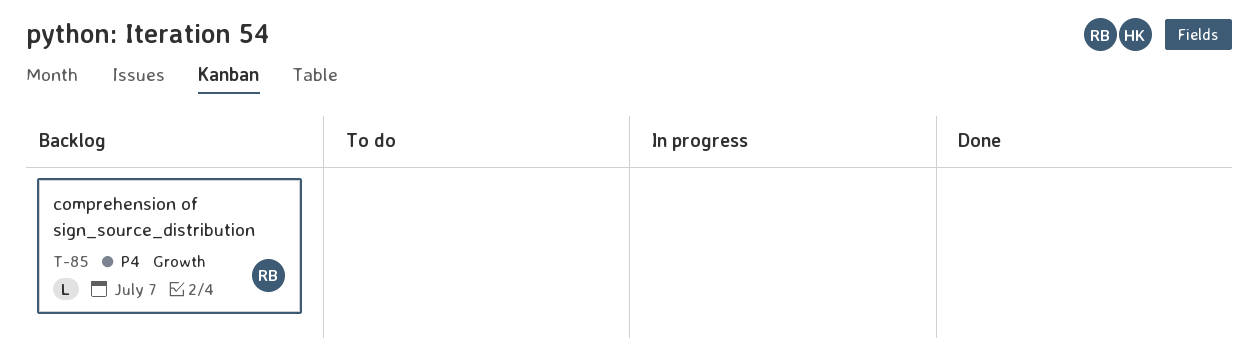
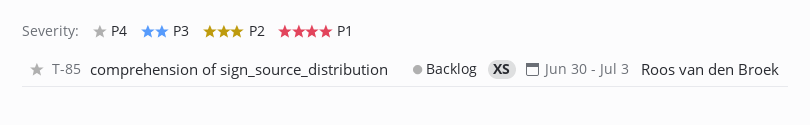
T-85, estimate: L -> XS
T-85, due: Jul 7 -> Jul 3

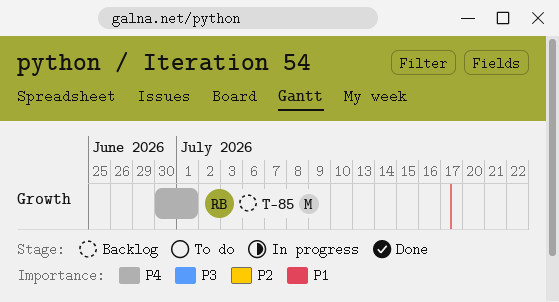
T-85, estimate: XS -> M
T-85, due: Jul 3 -> Jul 1

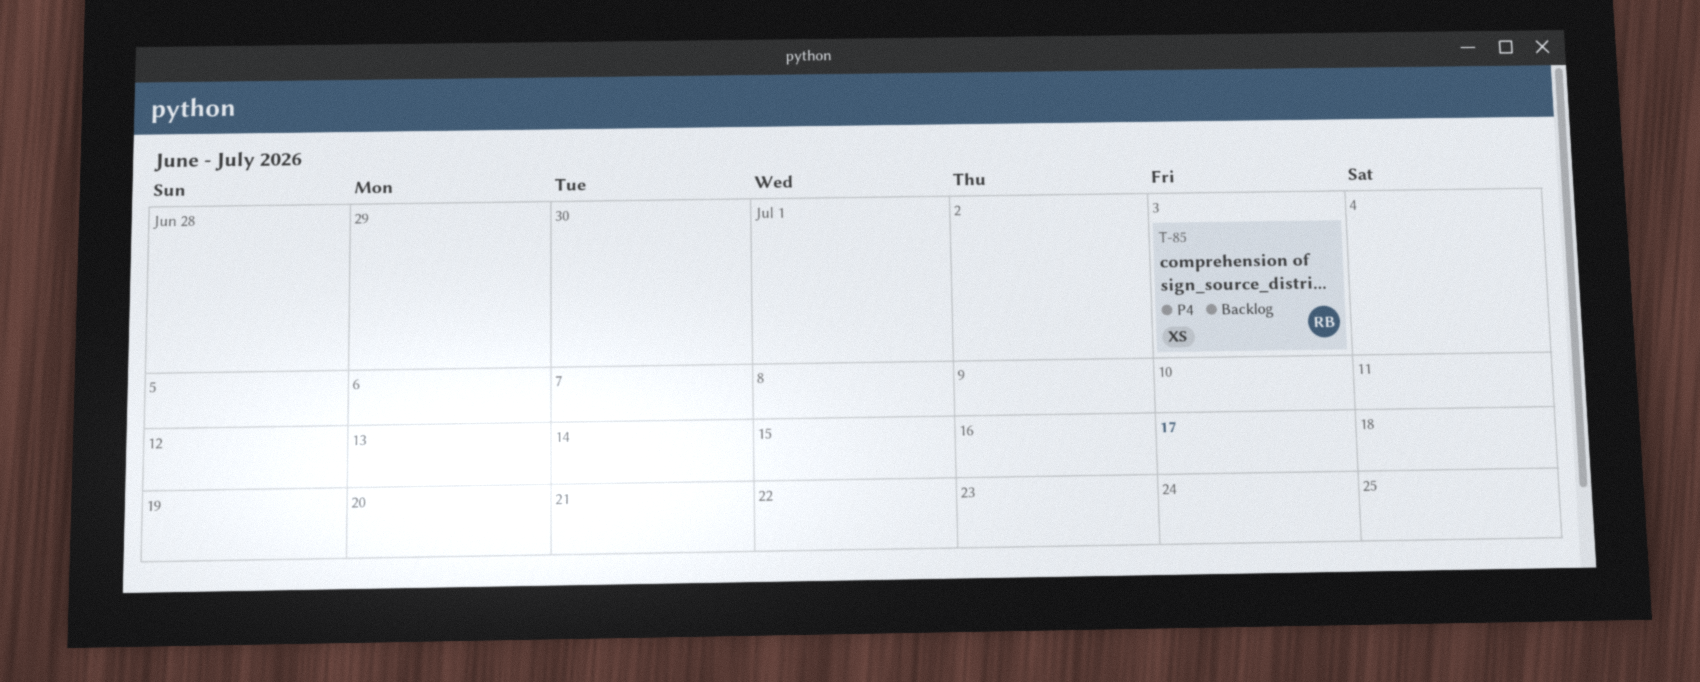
T-85, estimate: M -> XS
T-85, due: Jul 1 -> Jul 3

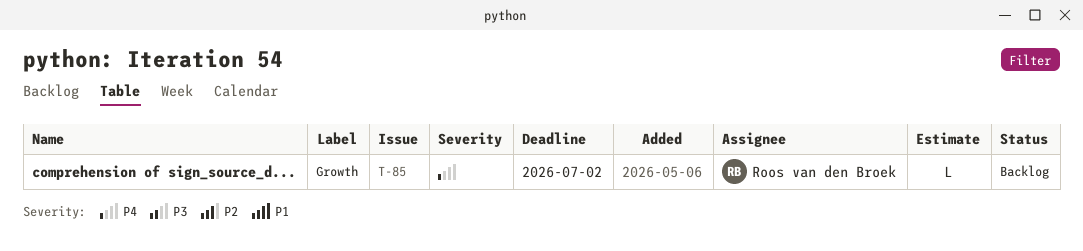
T-85, estimate: XS -> L
T-85, due: Jul 3 -> Jul 2

